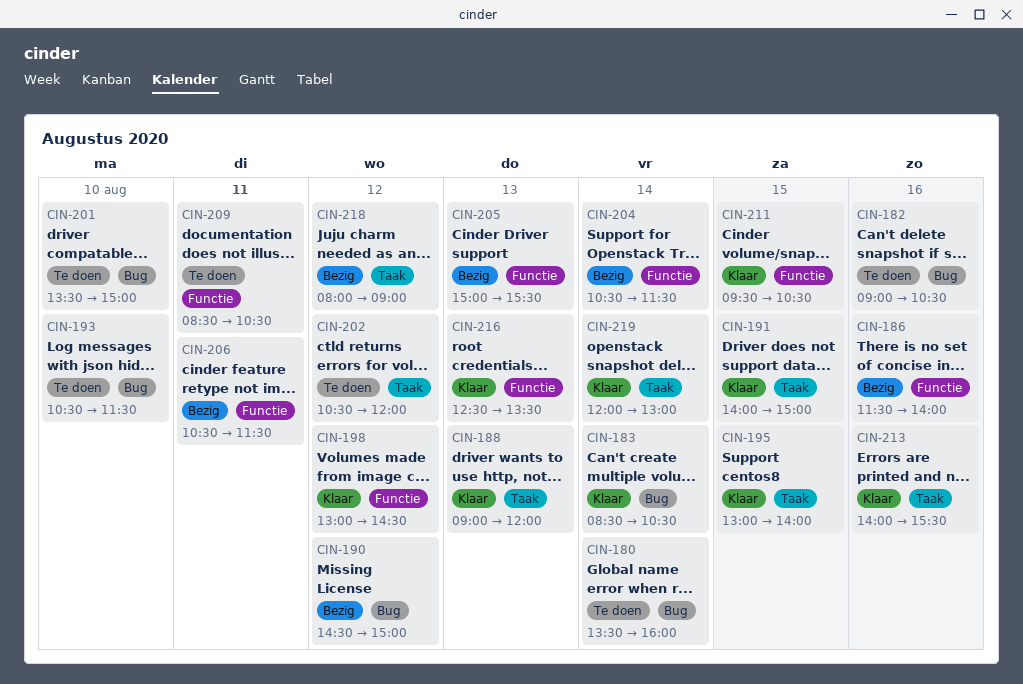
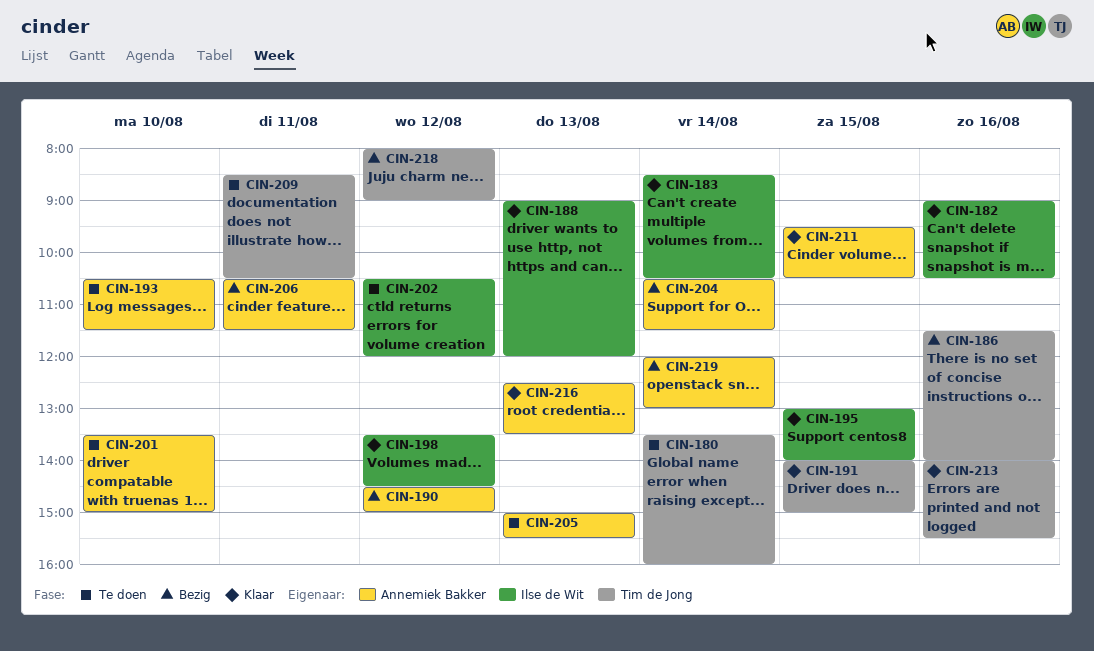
CIN-182, status: Te doen -> Klaar
CIN-198, begins: 13:00 -> 13:30
CIN-205, status: Bezig -> Te doen
CIN-219, status: Klaar -> Bezig

